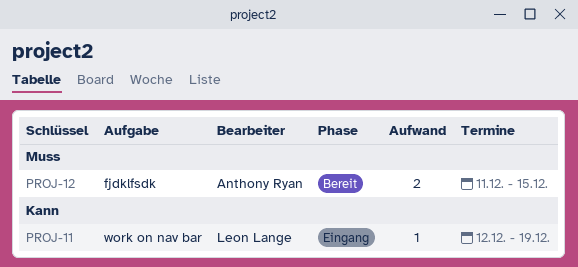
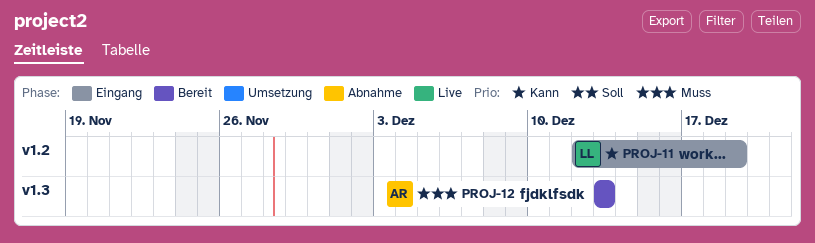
PROJ-12, start: Dec 11 -> Dec 13
PROJ-12, due: Dec 15 -> Dec 13

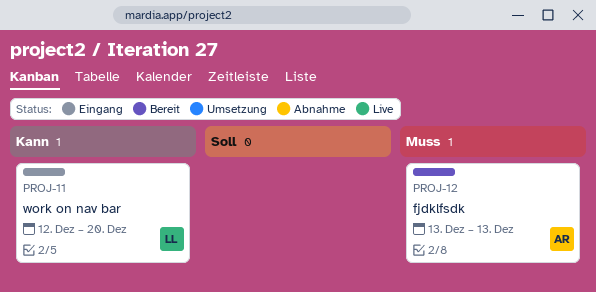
PROJ-11, due: Dec 19 -> Dec 20

